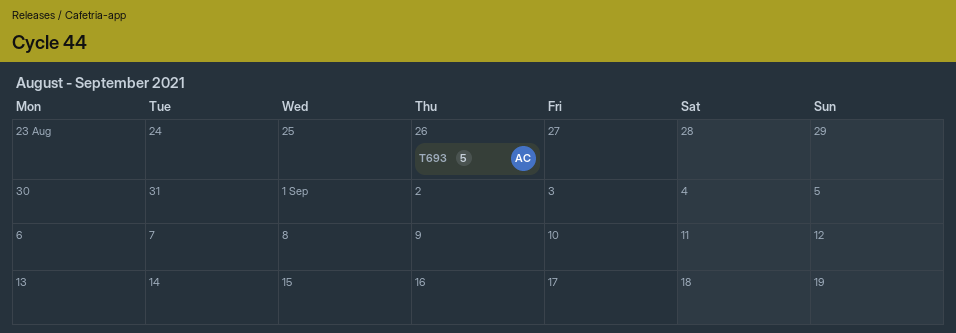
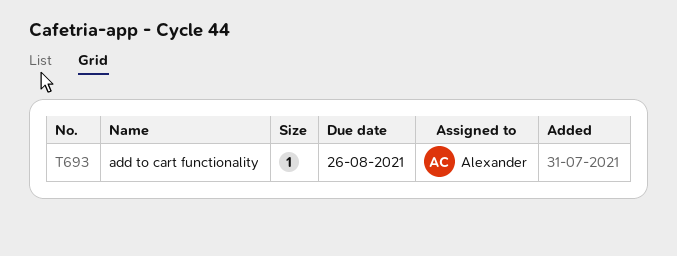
T693, estimate: 5 -> 1

